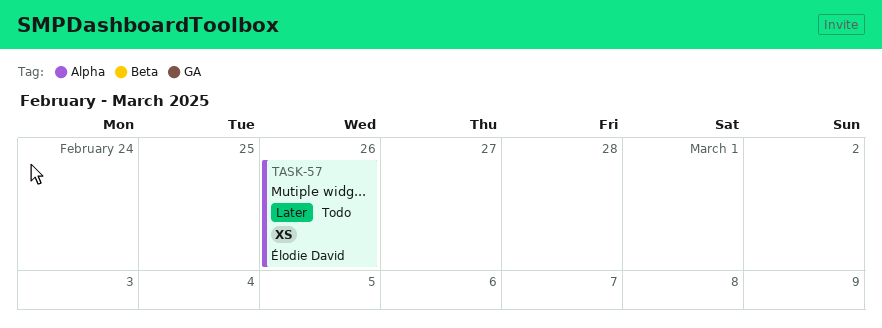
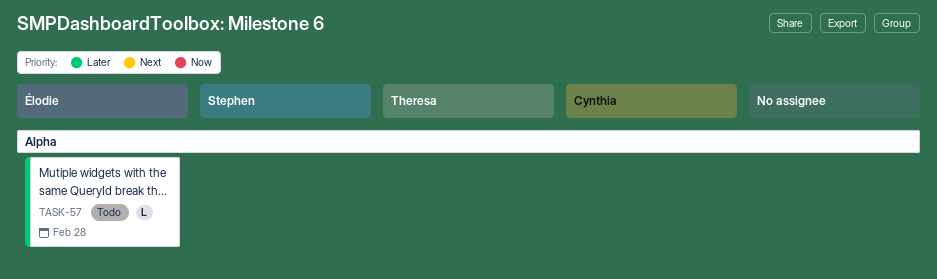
TASK-57, estimate: XS -> L
TASK-57, due: Feb 26 -> Feb 28

